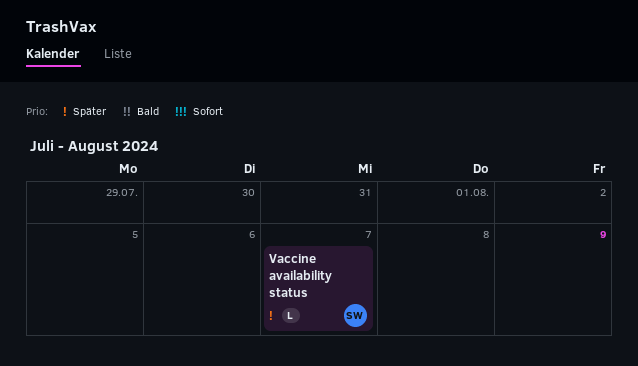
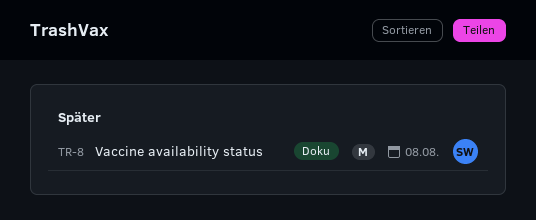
Vaccine availability status, estimate: L -> M
Vaccine availability status, due: Aug 7 -> Aug 8

